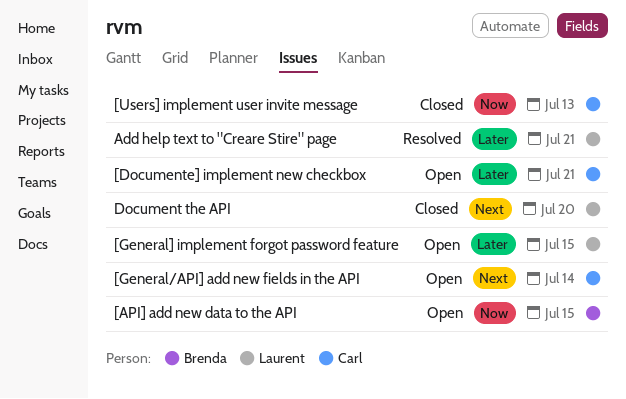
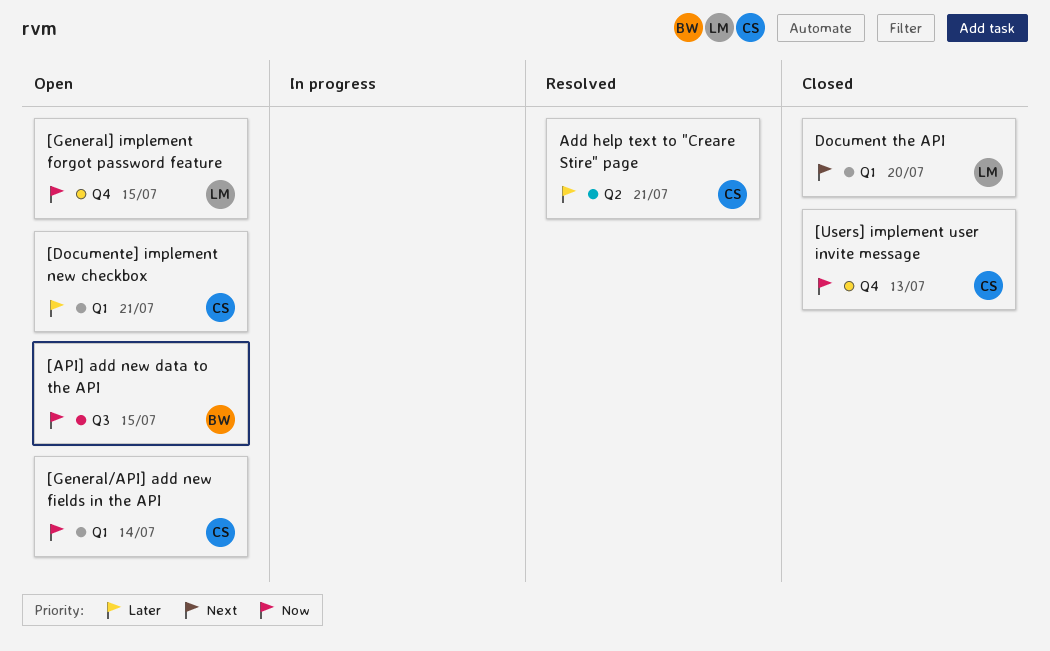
[General/API] add new fields in the API, priority: Next -> Now
[General] implement forgot password feature, priority: Later -> Now
Add help text to "Creare Stire" page, owner: Laurent -> Carl

